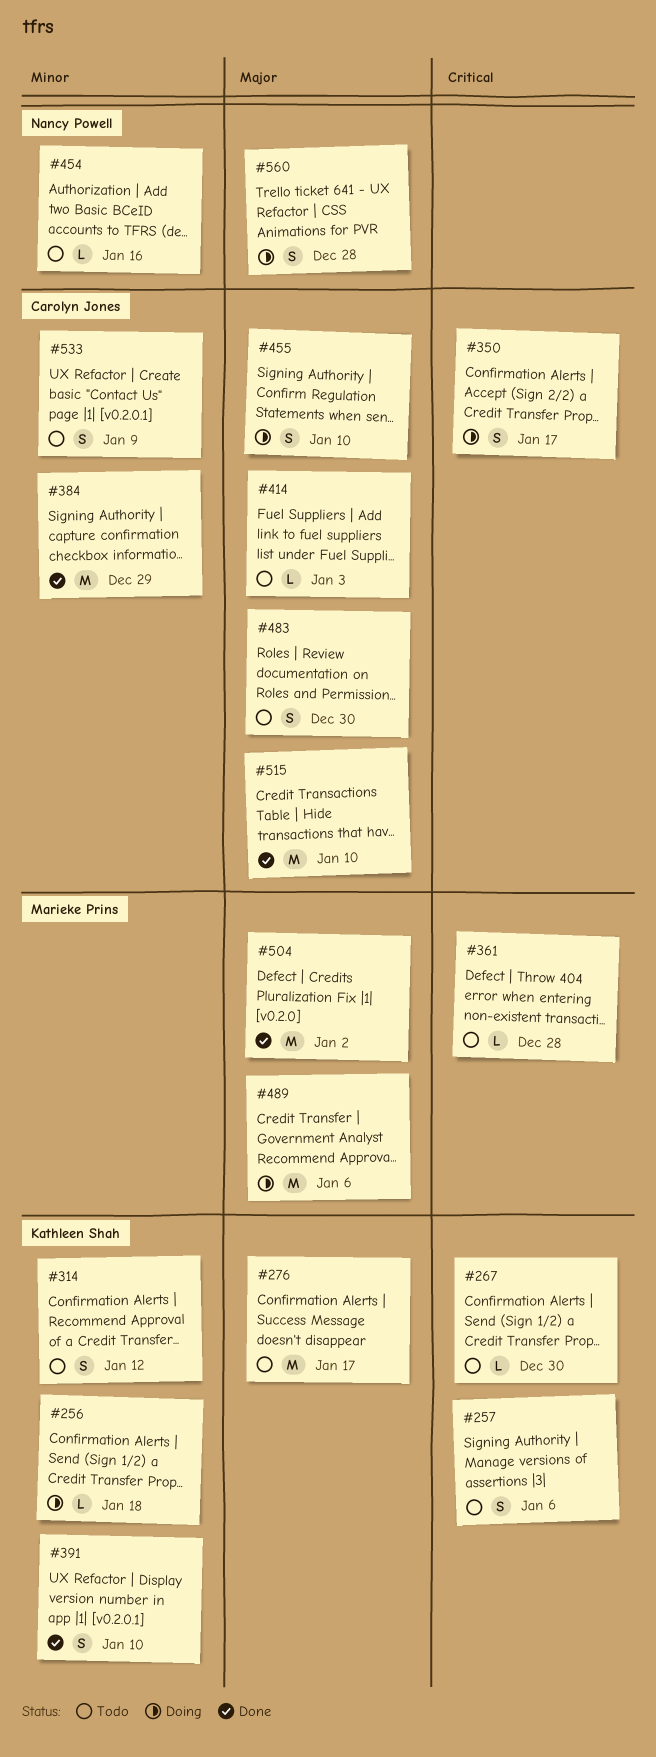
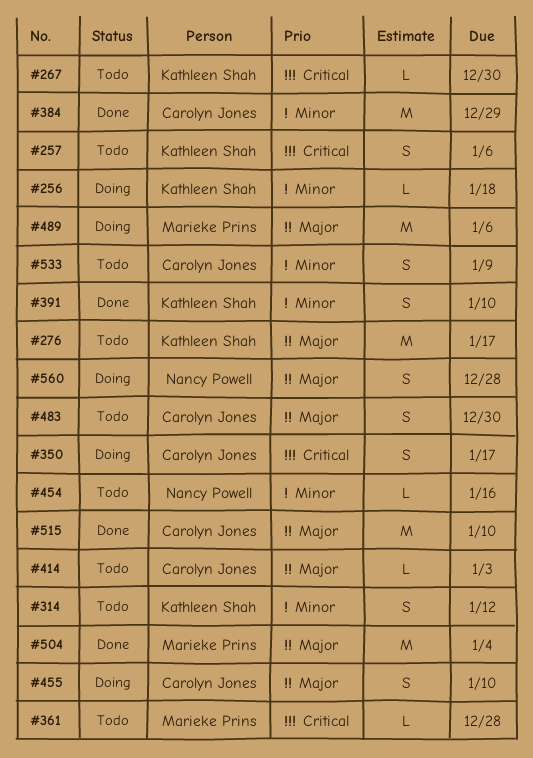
#504, due: Jan 2 -> Jan 4

